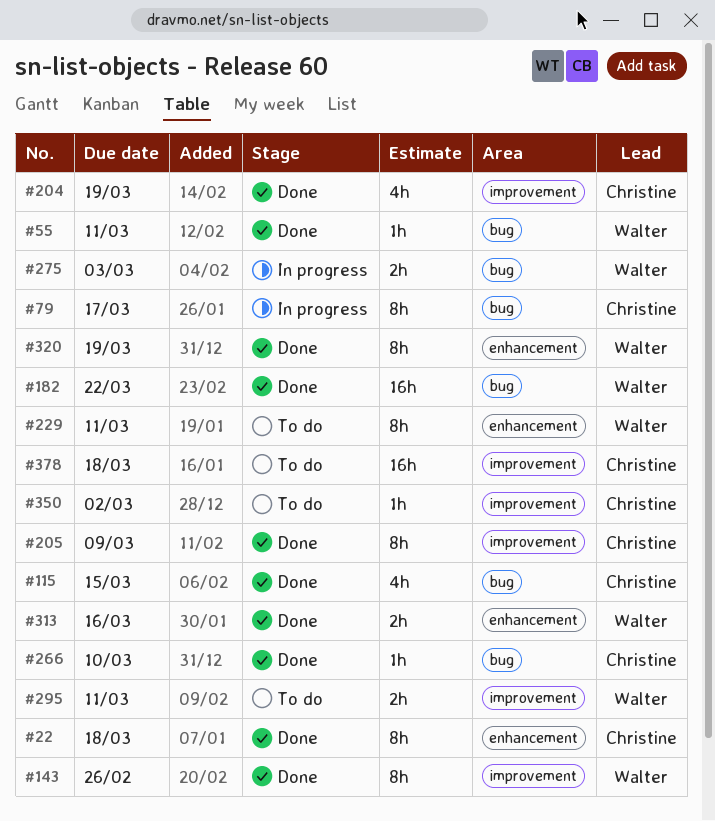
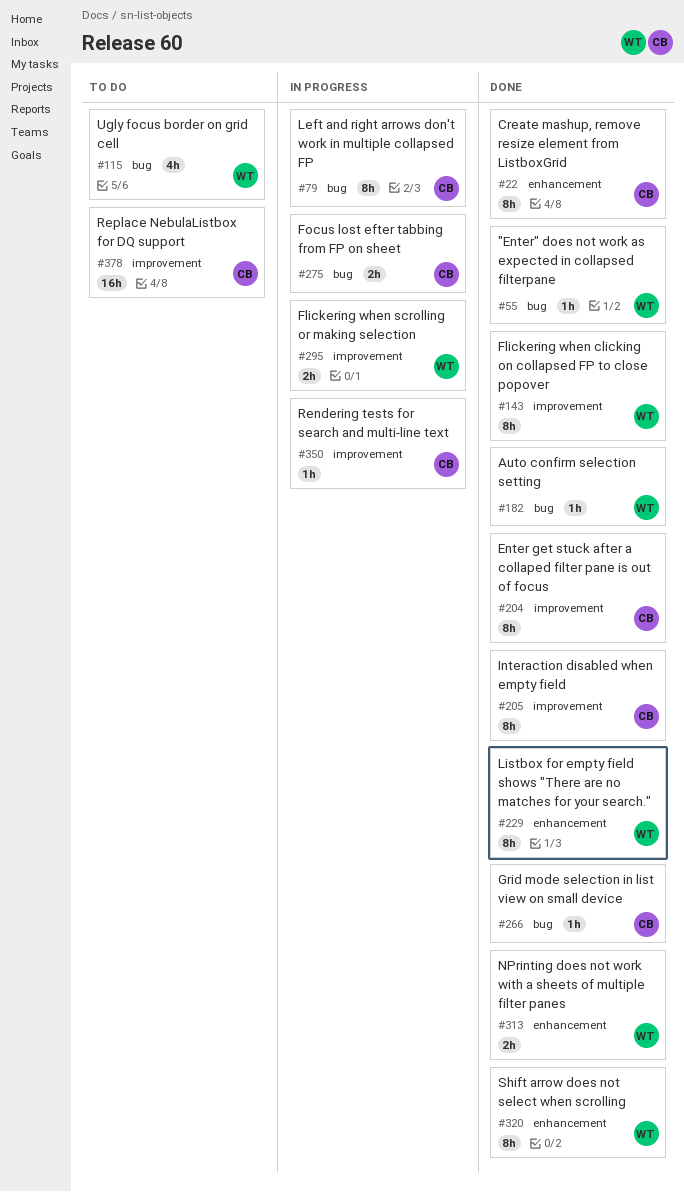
#115, status: Done -> To do
#115, owner: Christine -> Walter
#182, estimate: 16h -> 1h
#204, estimate: 4h -> 8h
#229, status: To do -> Done
#275, owner: Walter -> Christine
#295, status: To do -> In progress
#350, status: To do -> In progress

